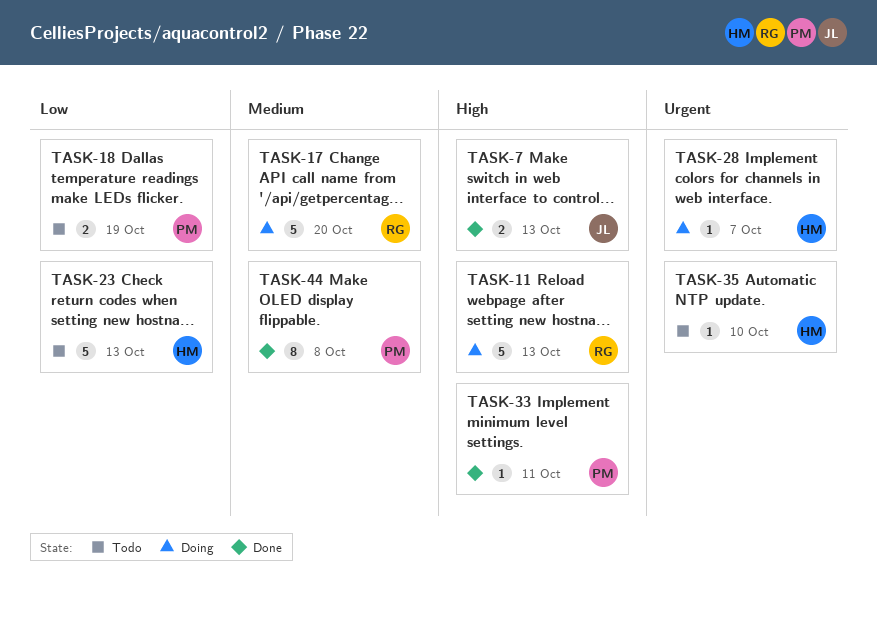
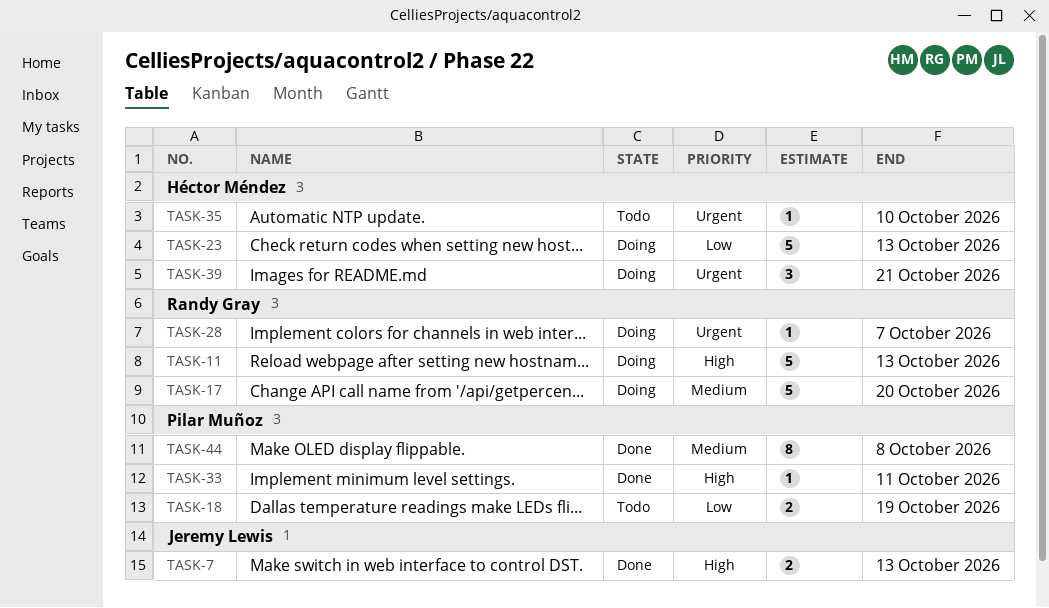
TASK-23, status: Todo -> Doing
TASK-28, owner: Héctor Méndez -> Randy Gray
TASK-39: none -> present

